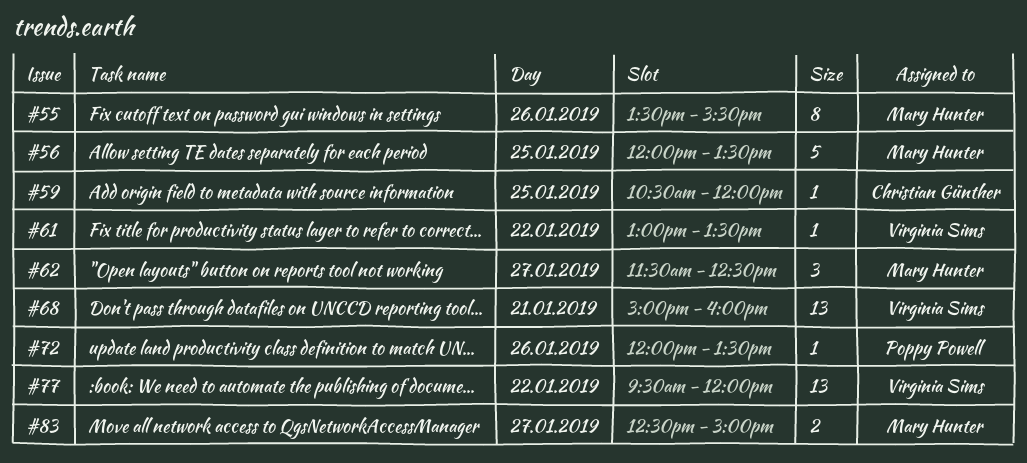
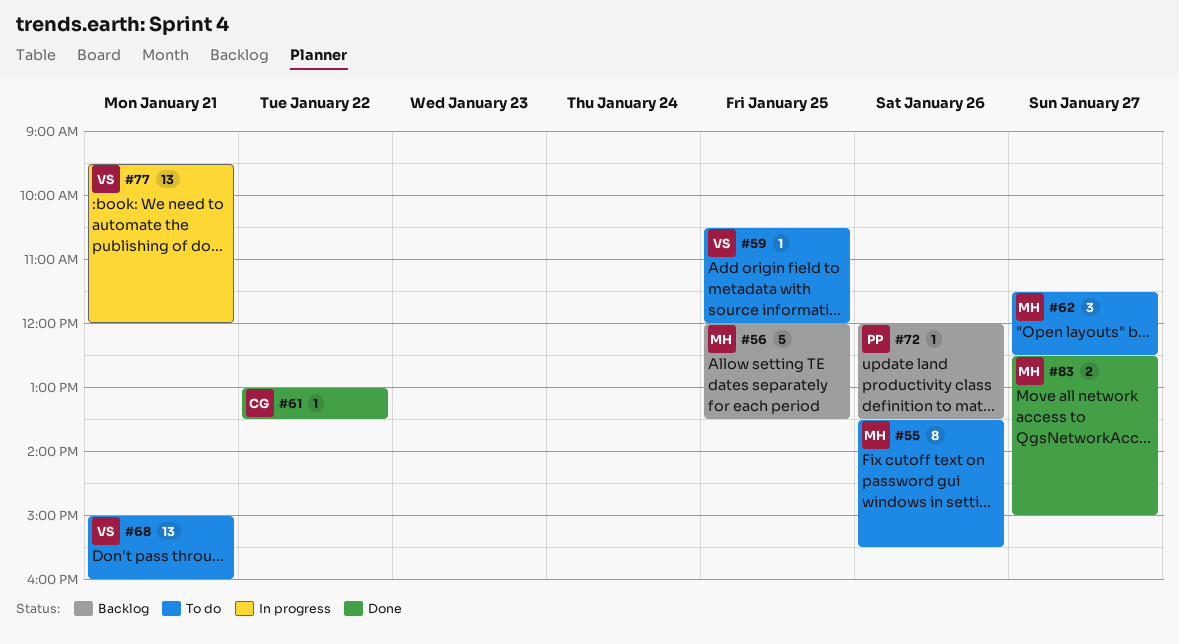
#59, owner: Christian Günther -> Virginia Sims
#61, owner: Virginia Sims -> Christian Günther
#77, day: Jan 22 -> Jan 21

